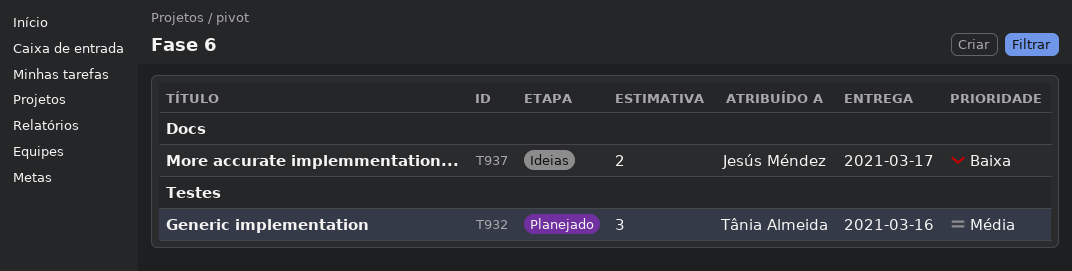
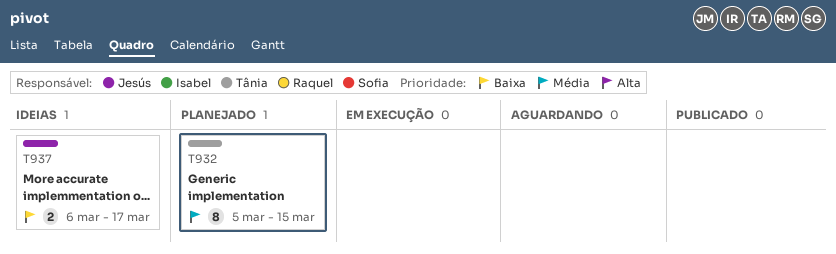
T932, estimate: 3 -> 8
T932, due: Mar 16 -> Mar 15

